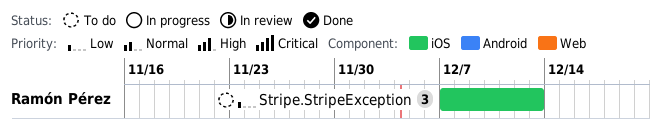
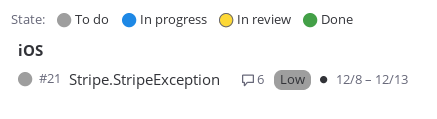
Stripe.StripeException, estimate: 3 -> 1
Stripe.StripeException, start: Dec 7 -> Dec 8

